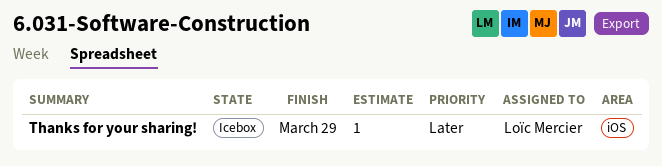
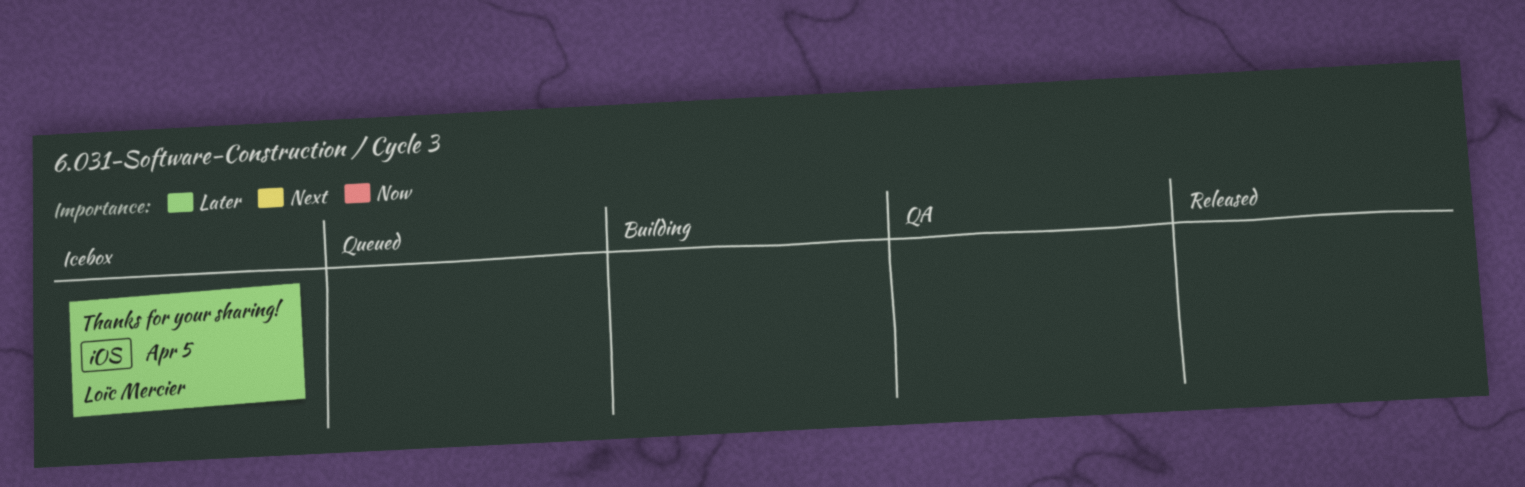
Thanks for your sharing!, due: Mar 29 -> Apr 5

